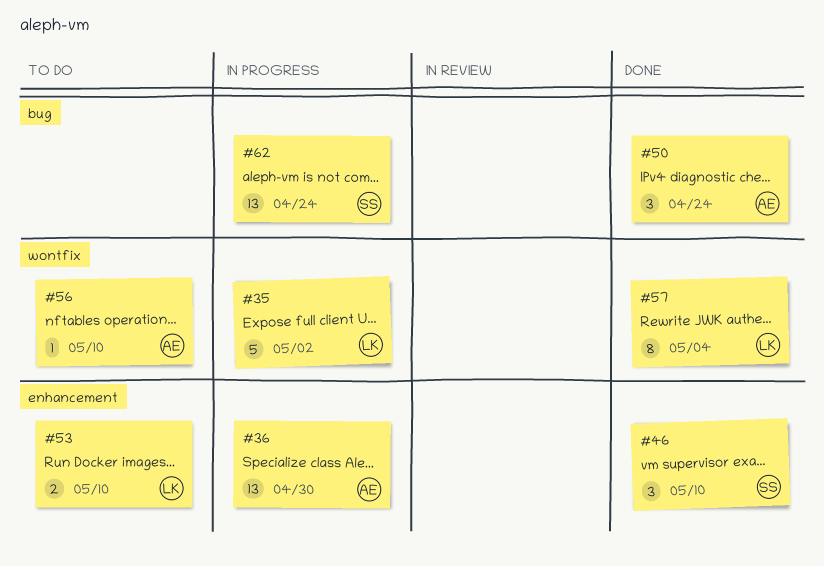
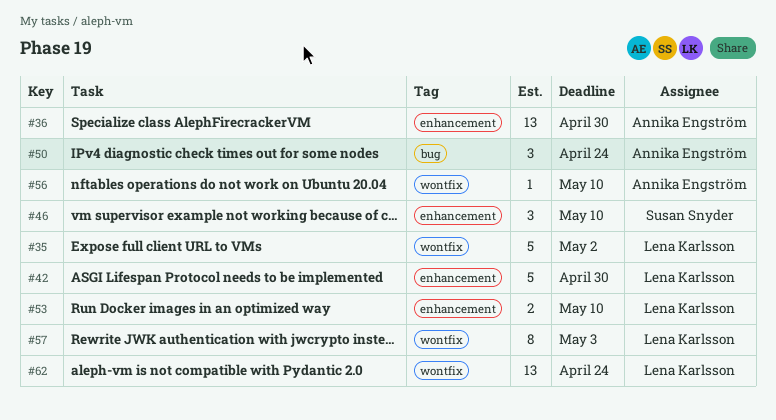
#42: none -> present
#57, due: May 4 -> May 3
#62, owner: Susan Snyder -> Lena Karlsson
#62, label: bug -> wontfix

